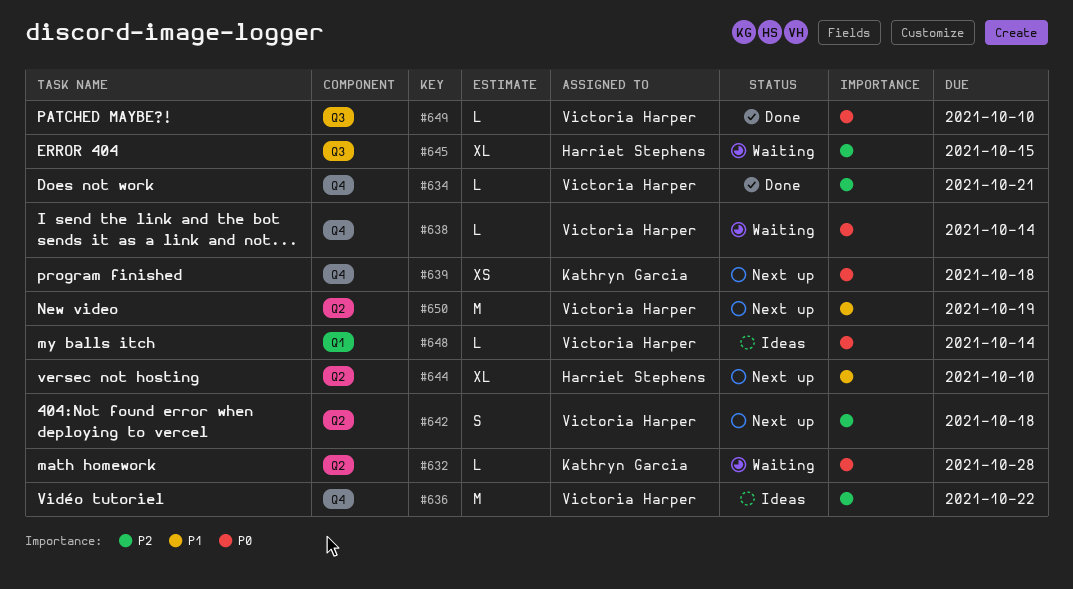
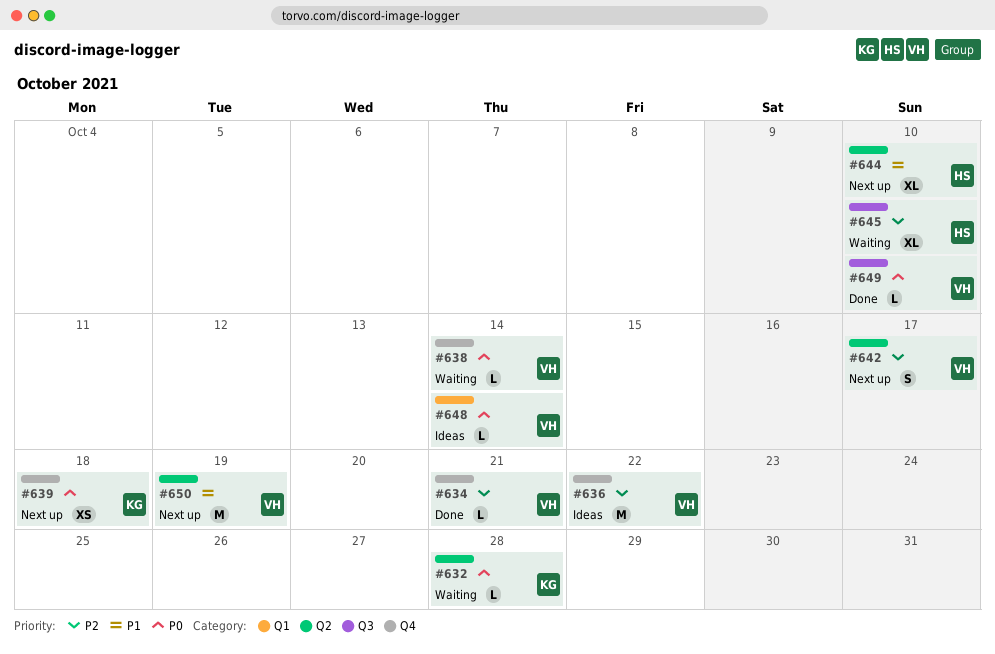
#642, due: Oct 18 -> Oct 17
#645, due: Oct 15 -> Oct 10

